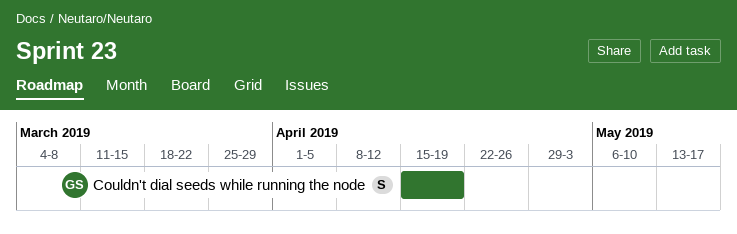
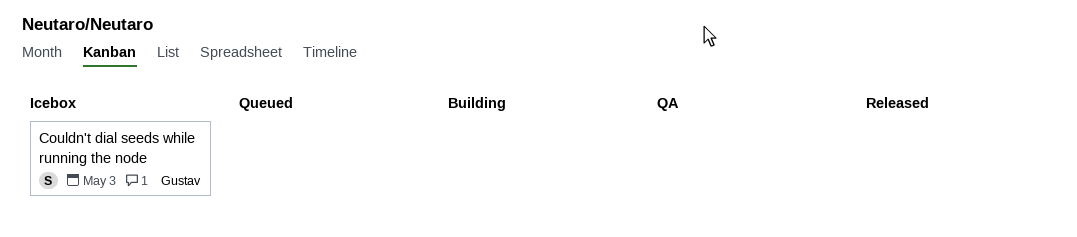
Couldn't dial seeds while running the node, due: Apr 19 -> May 3

